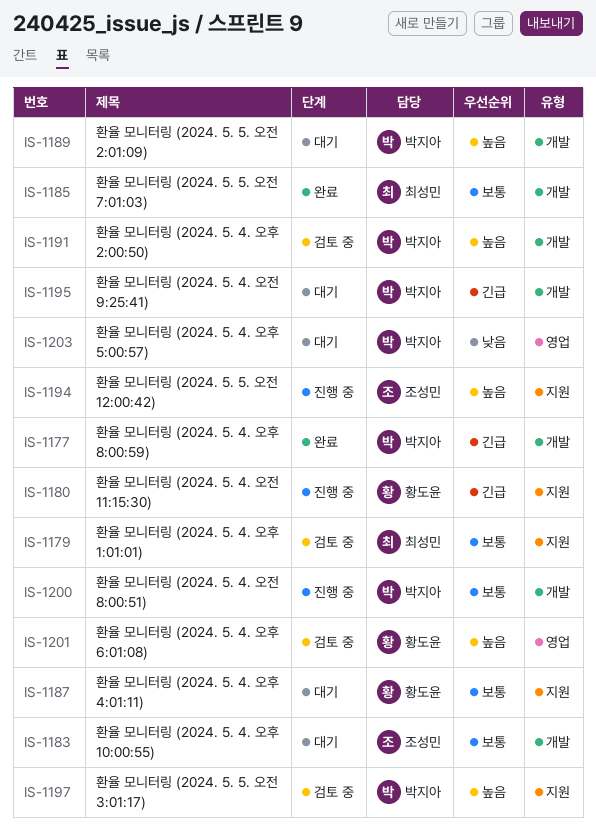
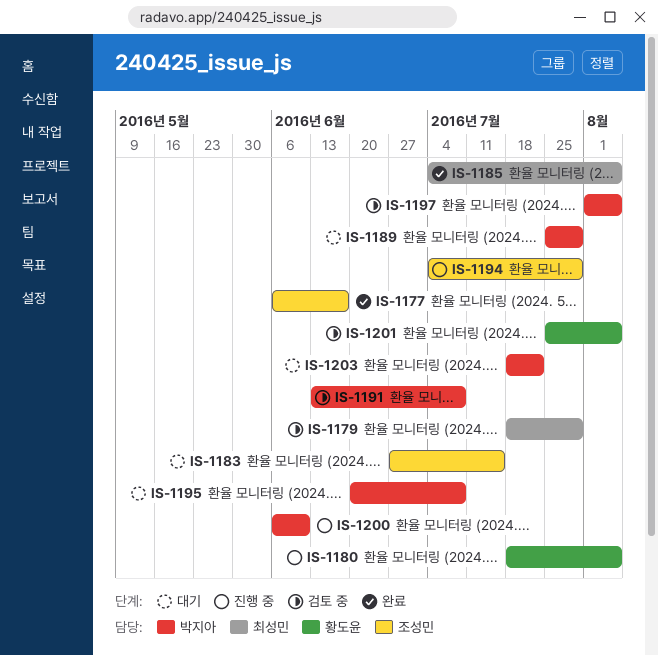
IS-1177, owner: 박지아 -> 조성민
IS-1187: present -> none

